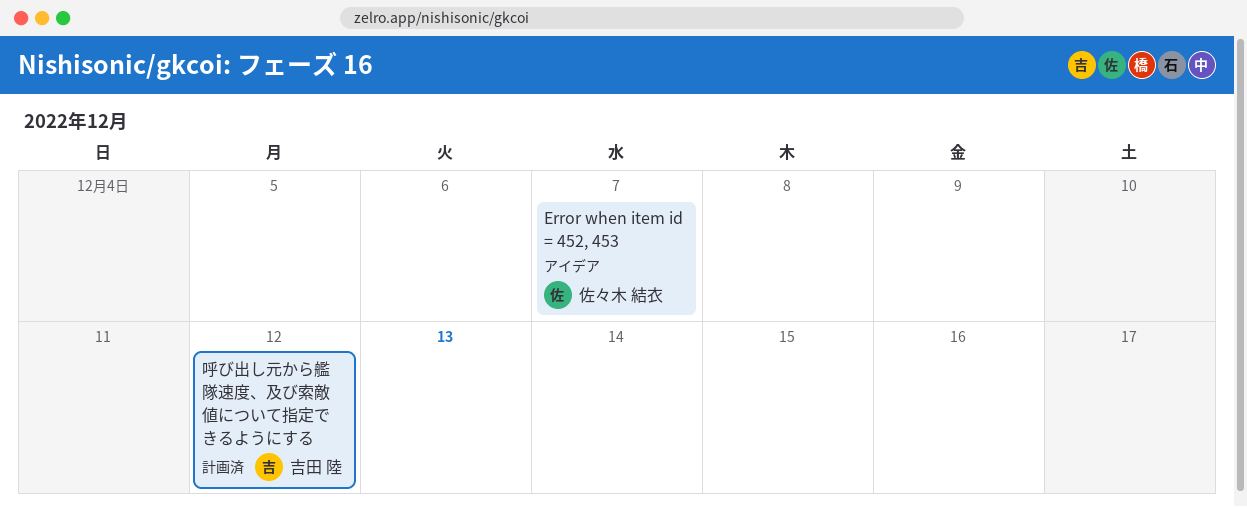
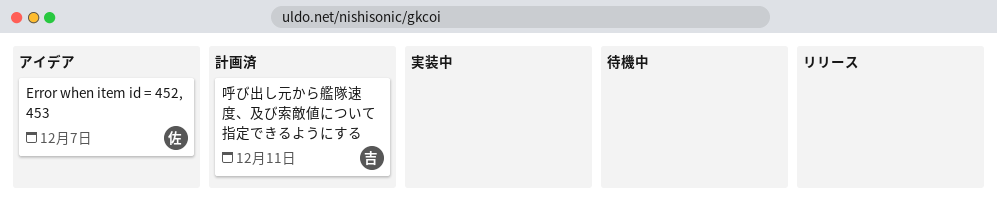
呼び出し元から艦隊速度、及び索敵値について指定できるようにする, due: Dec 12 -> Dec 11

